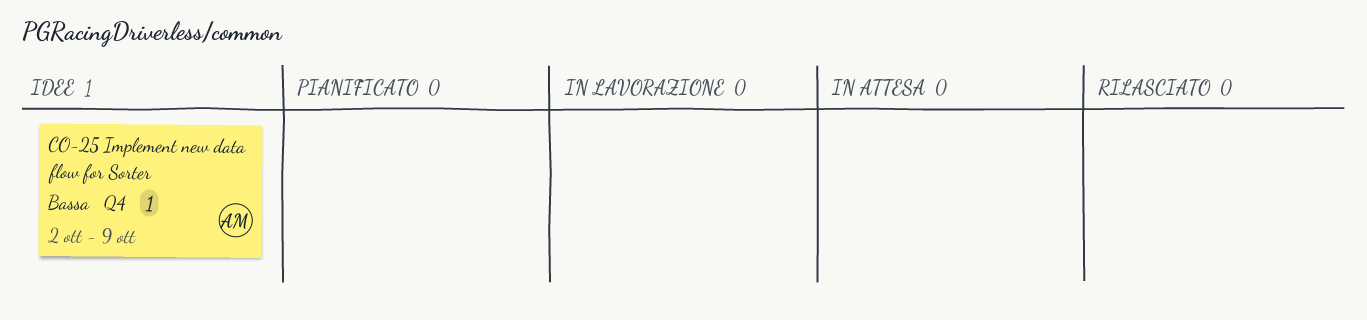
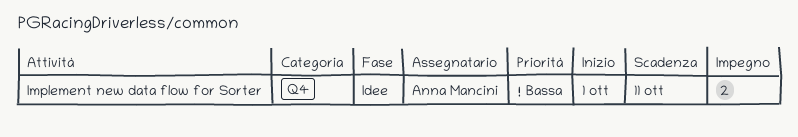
Implement new data flow for Sorter, estimate: 1 -> 2
Implement new data flow for Sorter, start: Oct 2 -> Oct 1
Implement new data flow for Sorter, due: Oct 9 -> Oct 11

